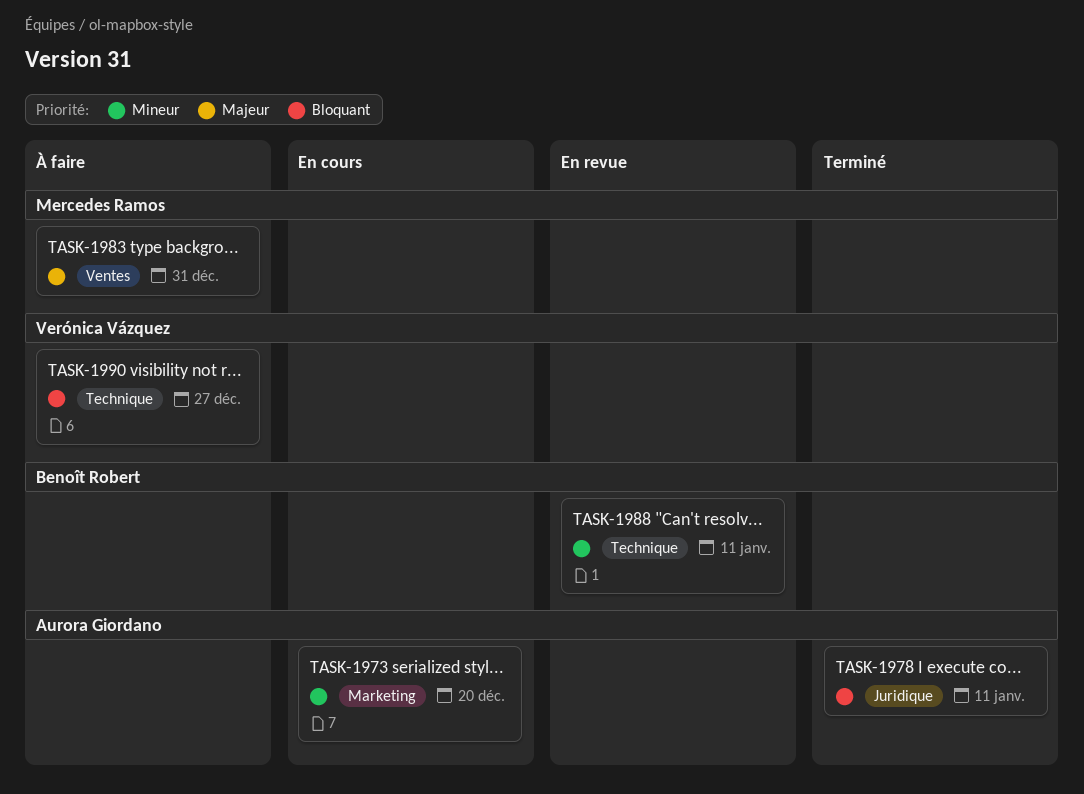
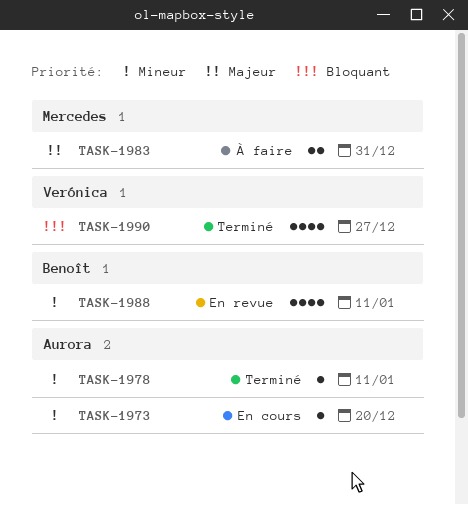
TASK-1978, priority: Bloquant -> Mineur
TASK-1990, status: À faire -> Terminé

